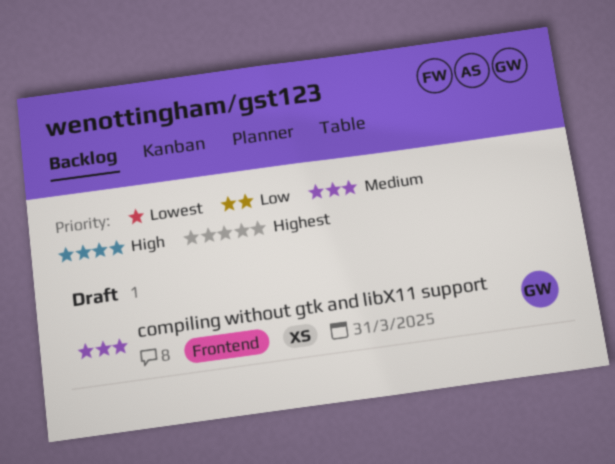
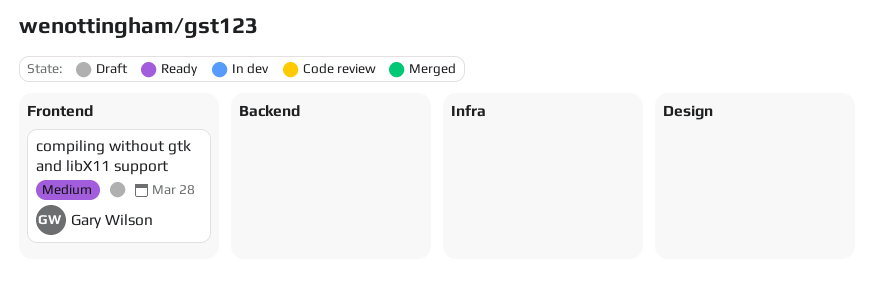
compiling without gtk and libX11 support, due: Mar 31 -> Mar 28

